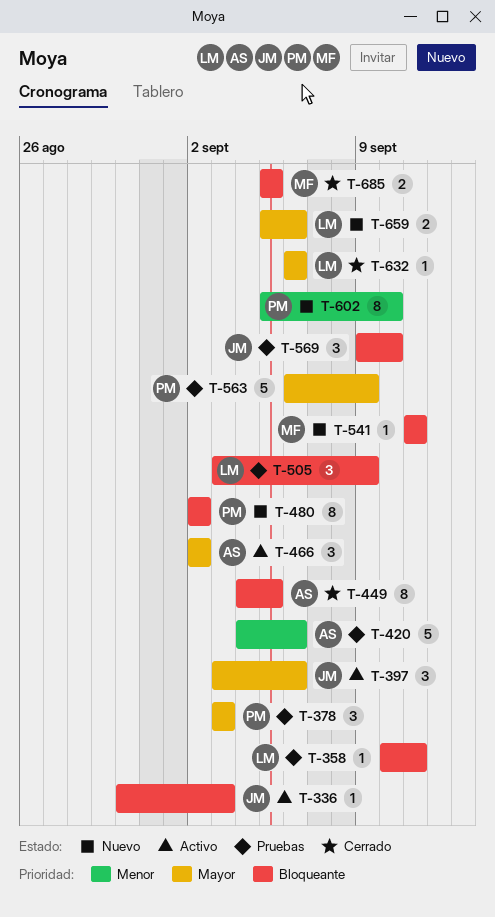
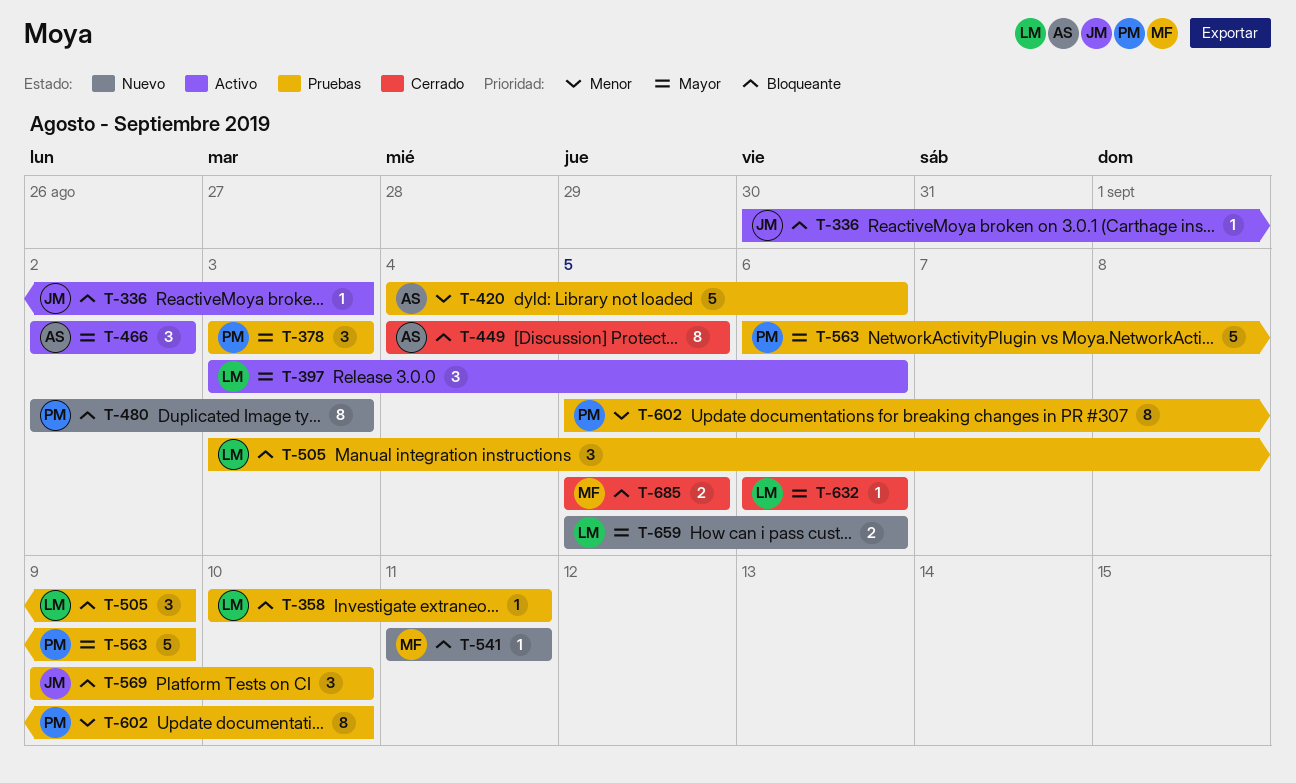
T-397, owner: JM -> LM
T-480, due: Sep 2 -> Sep 3
T-602, status: Nuevo -> Pruebas

